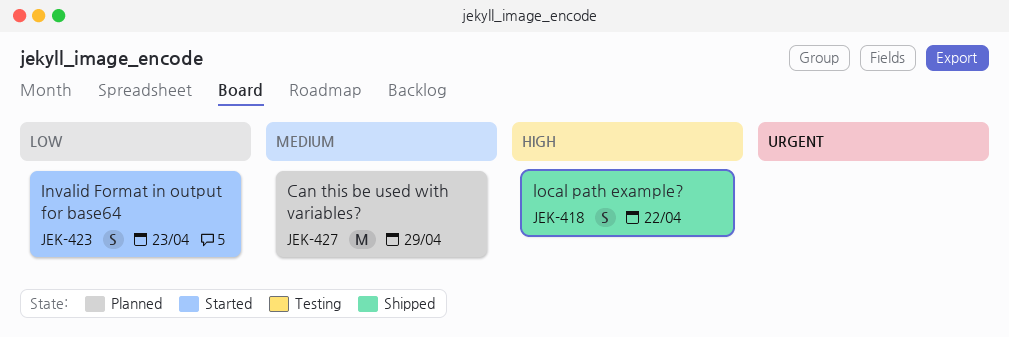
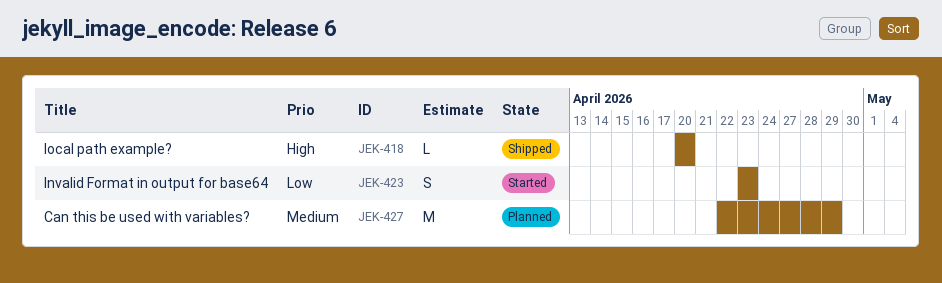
JEK-418, estimate: S -> L
JEK-418, due: Apr 22 -> Apr 20

